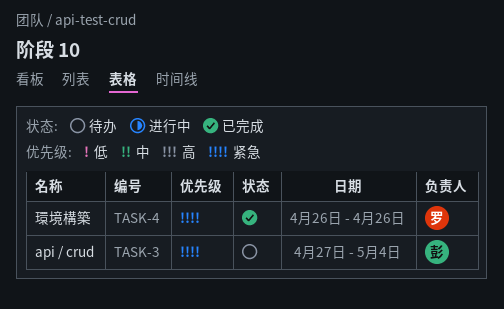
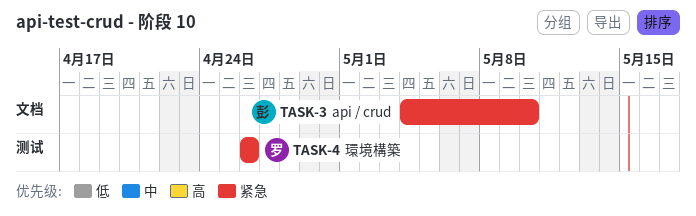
TASK-3, start: Apr 27 -> May 4
TASK-3, due: May 4 -> May 10

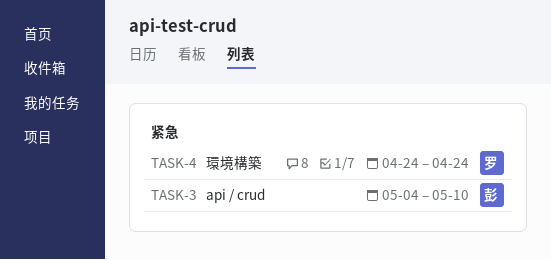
TASK-4, start: Apr 26 -> Apr 24
TASK-4, due: Apr 26 -> Apr 24

